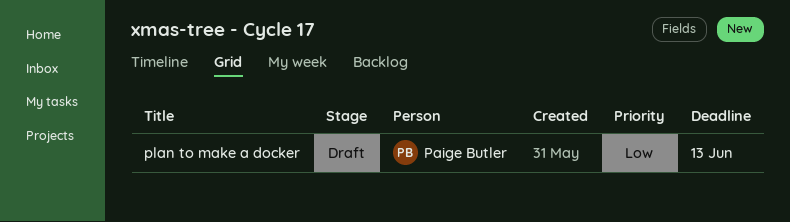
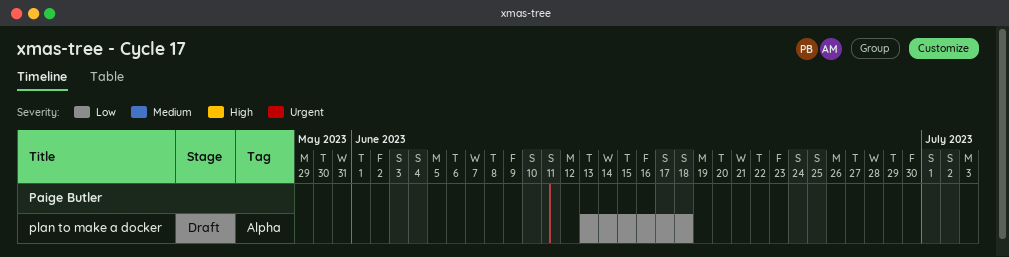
plan to make a docker, due: Jun 13 -> Jun 18

